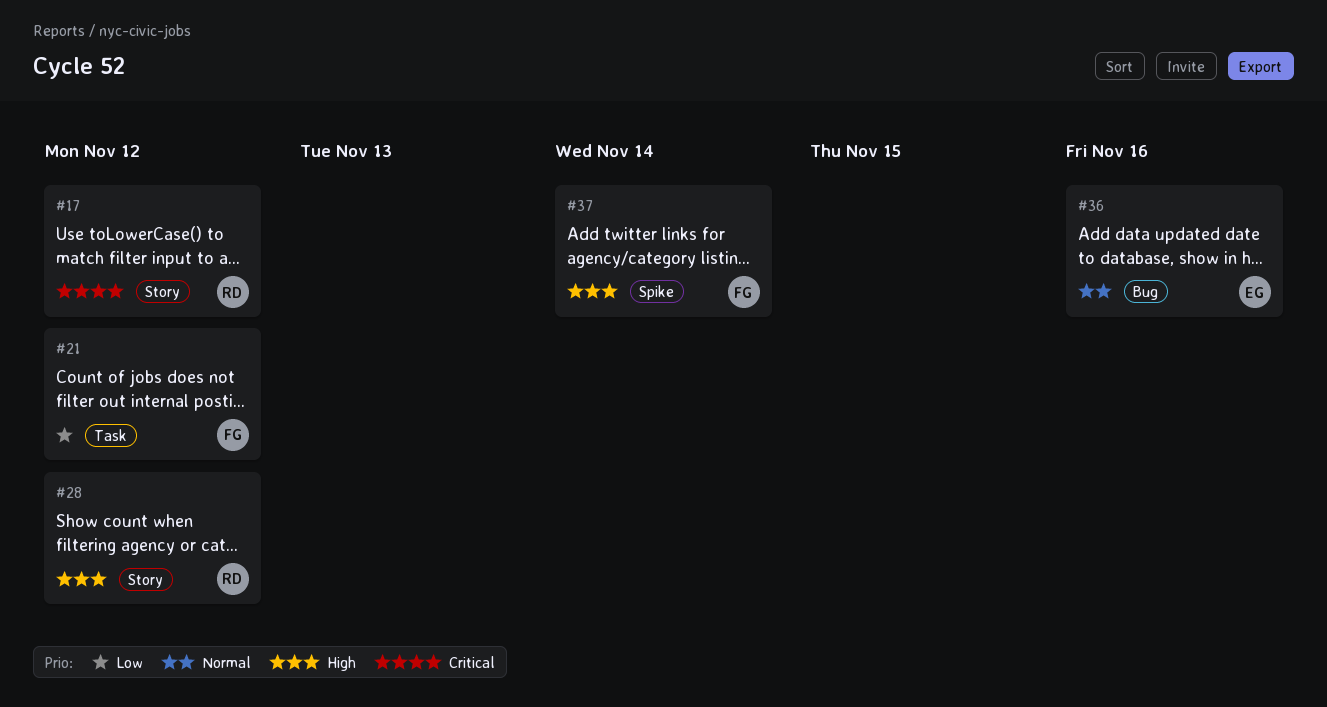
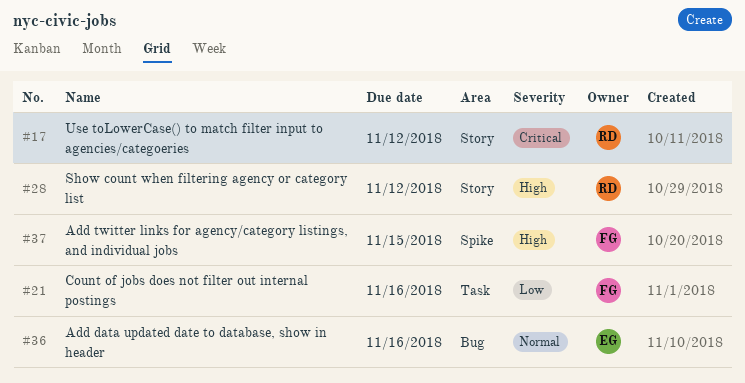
#21, due: Nov 12 -> Nov 16
#37, due: Nov 14 -> Nov 15

